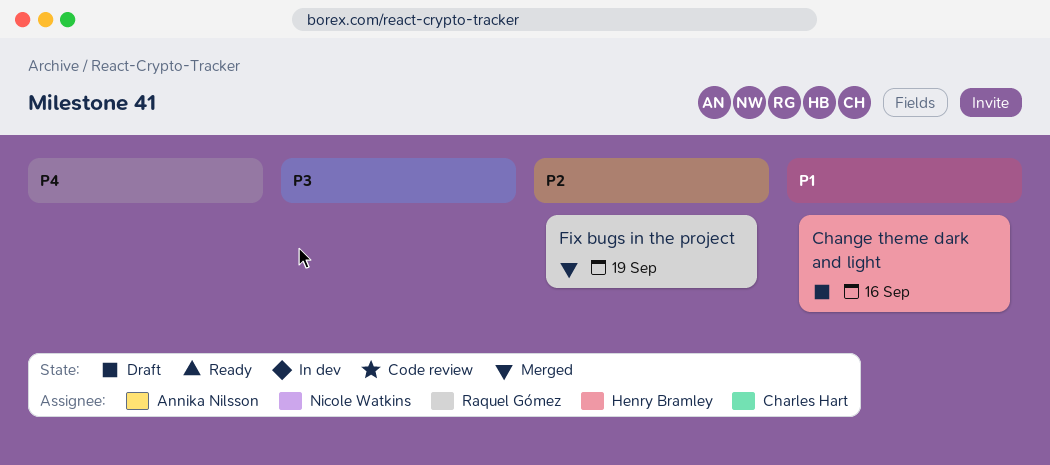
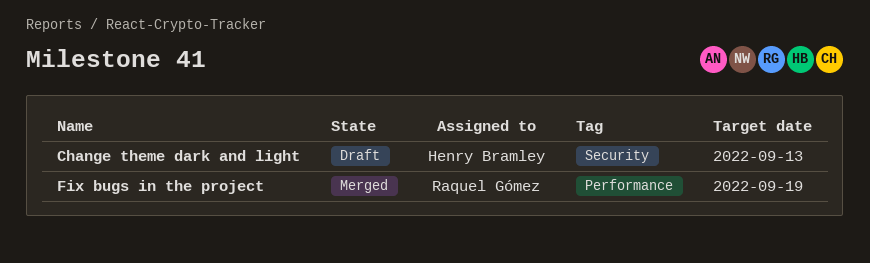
Change theme dark and light, due: Sep 16 -> Sep 13

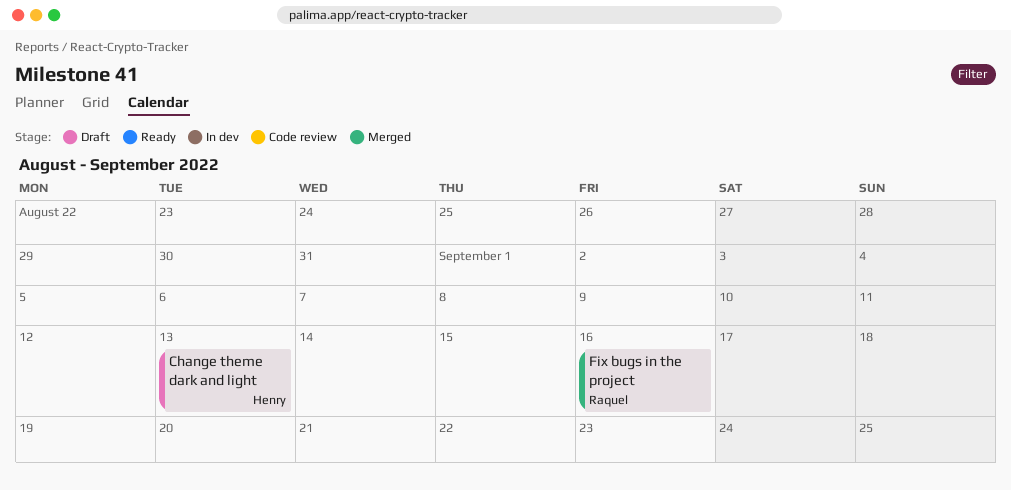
Fix bugs in the project, due: Sep 19 -> Sep 16

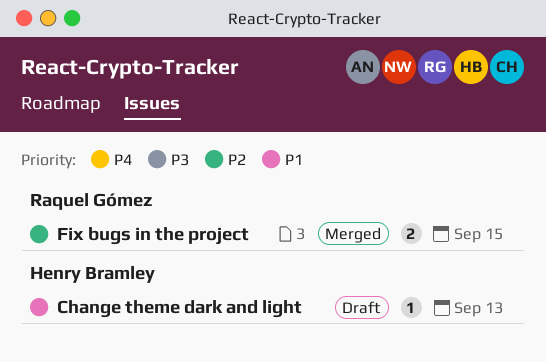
Fix bugs in the project, due: Sep 16 -> Sep 15

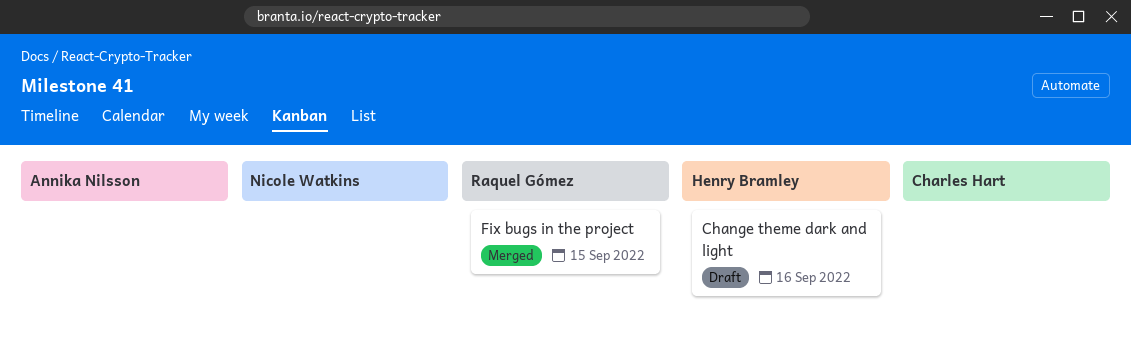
Change theme dark and light, due: Sep 13 -> Sep 16

